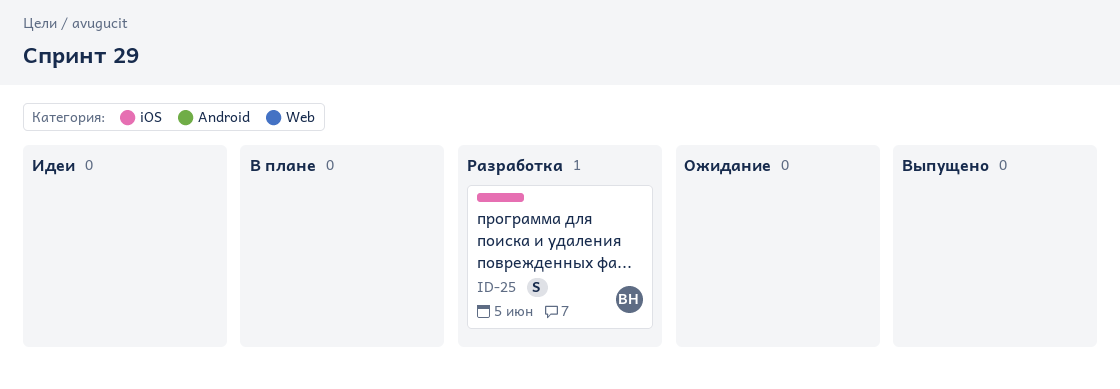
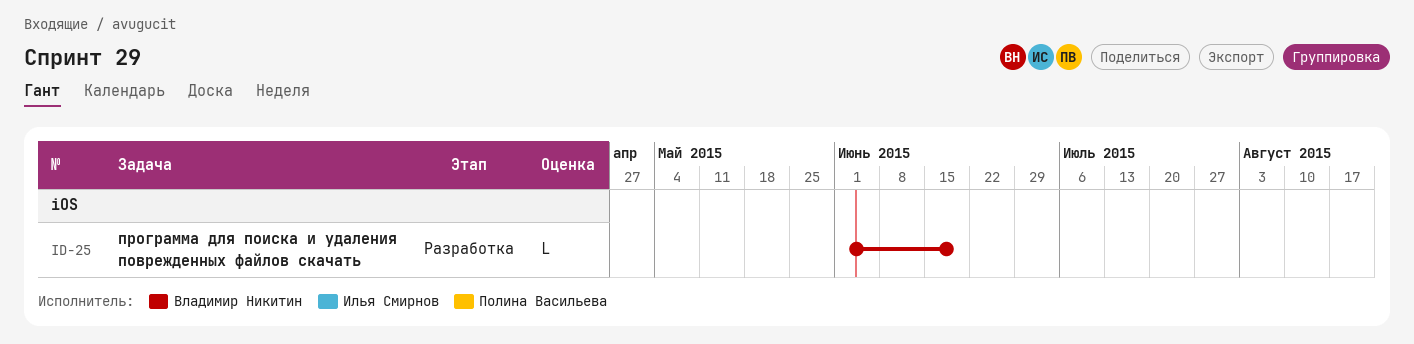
ID-25, estimate: S -> L
ID-25, due: Jun 5 -> Jun 19

